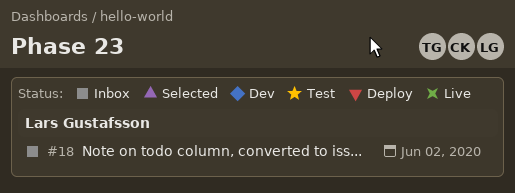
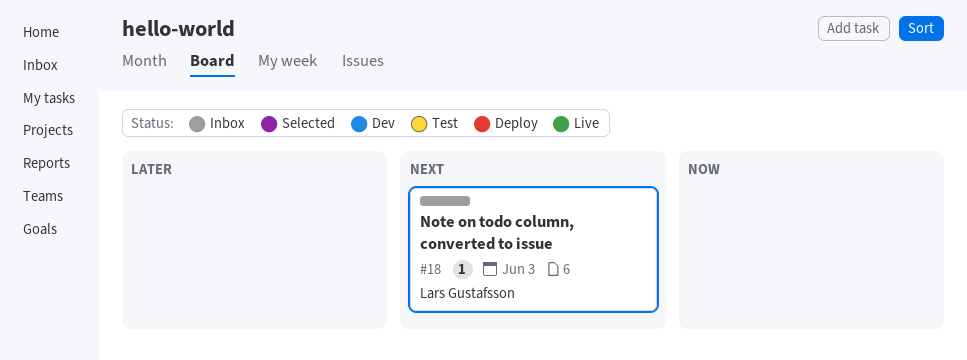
#18, due: Jun 2 -> Jun 3

